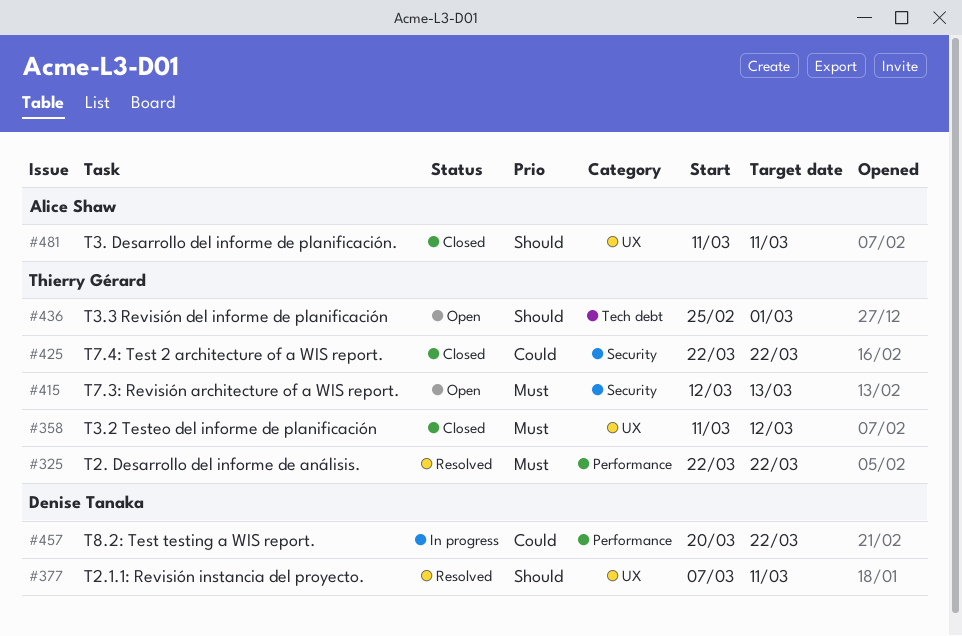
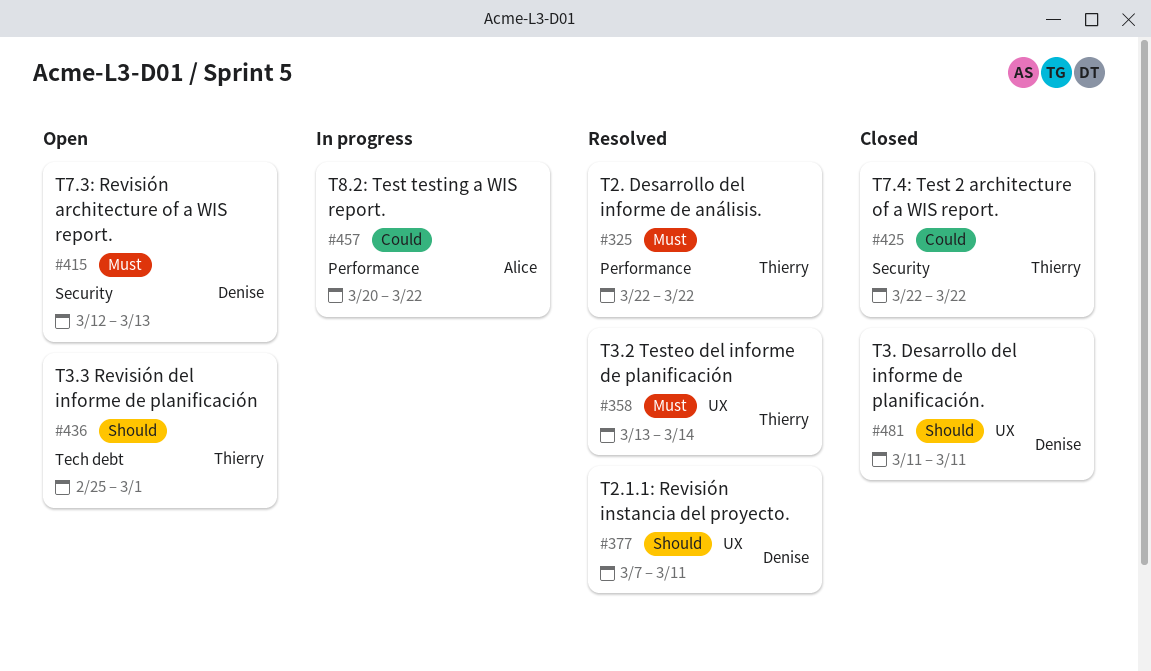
#358, status: Closed -> Resolved
#358, start: Mar 11 -> Mar 13
#358, due: Mar 12 -> Mar 14
#415, owner: Thierry Gérard -> Denise Tanaka
#457, owner: Denise Tanaka -> Alice Shaw
#481, owner: Alice Shaw -> Denise Tanaka

